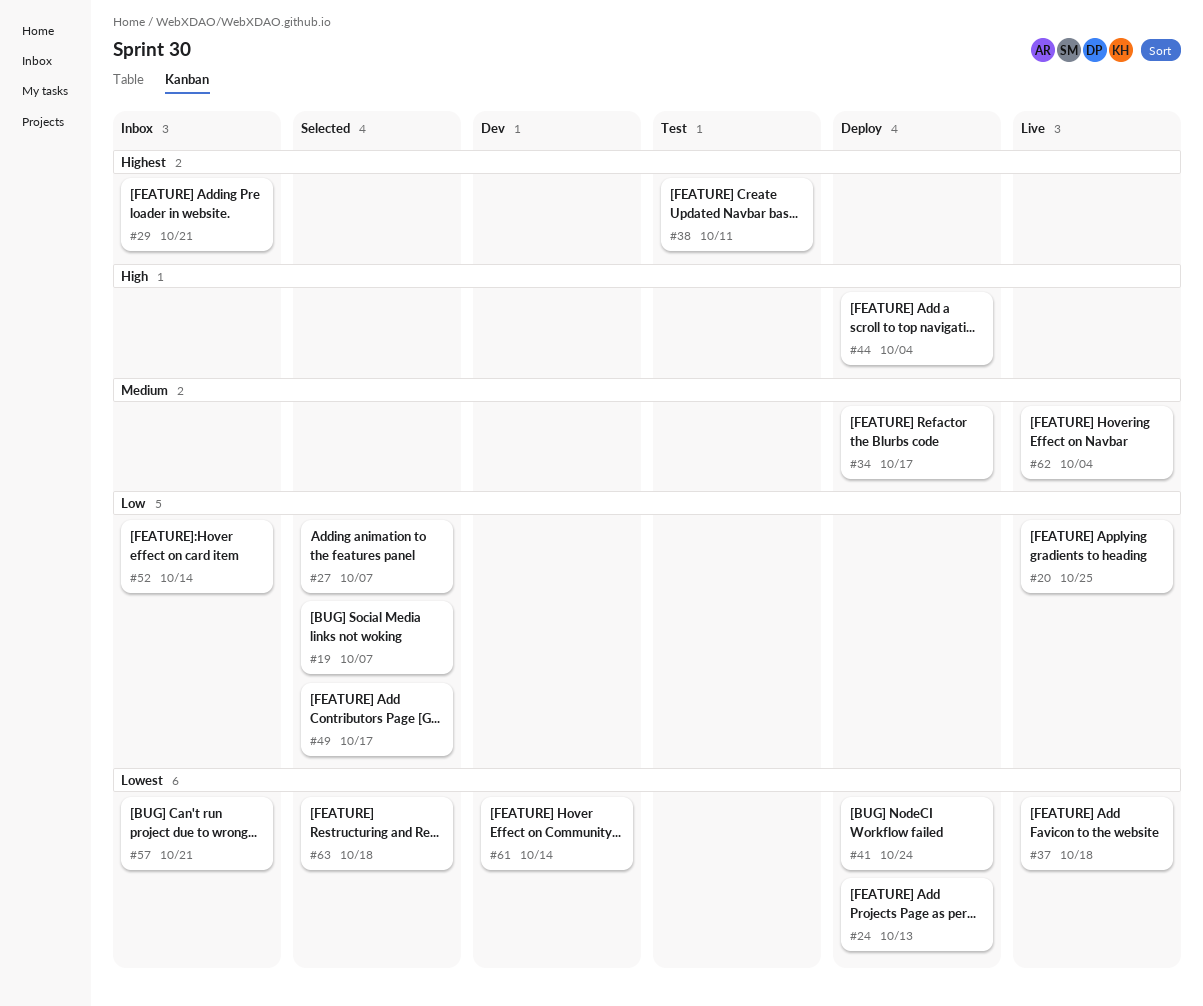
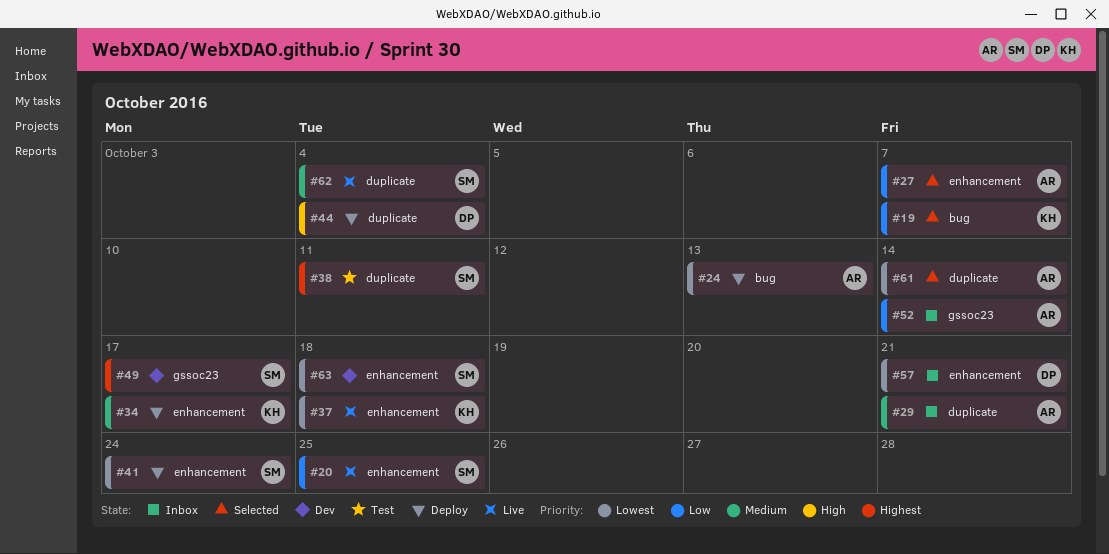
#29, priority: Highest -> Medium
#49, status: Selected -> Dev
#49, priority: Low -> Highest
#61, status: Dev -> Selected
#63, status: Selected -> Dev

